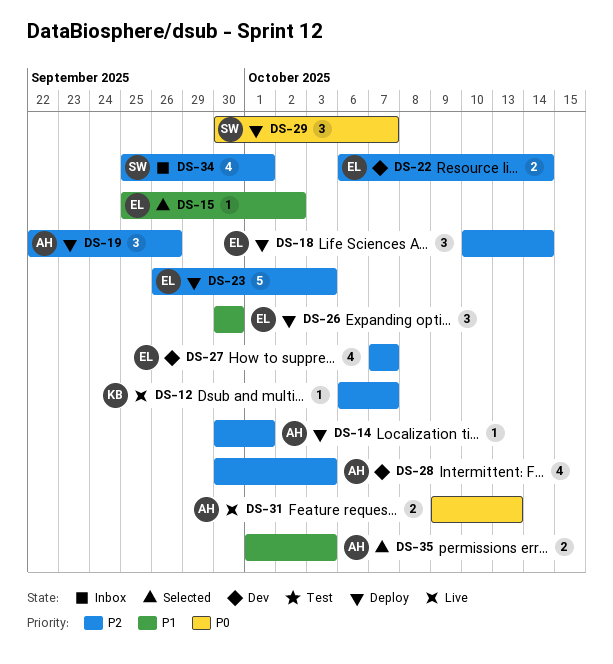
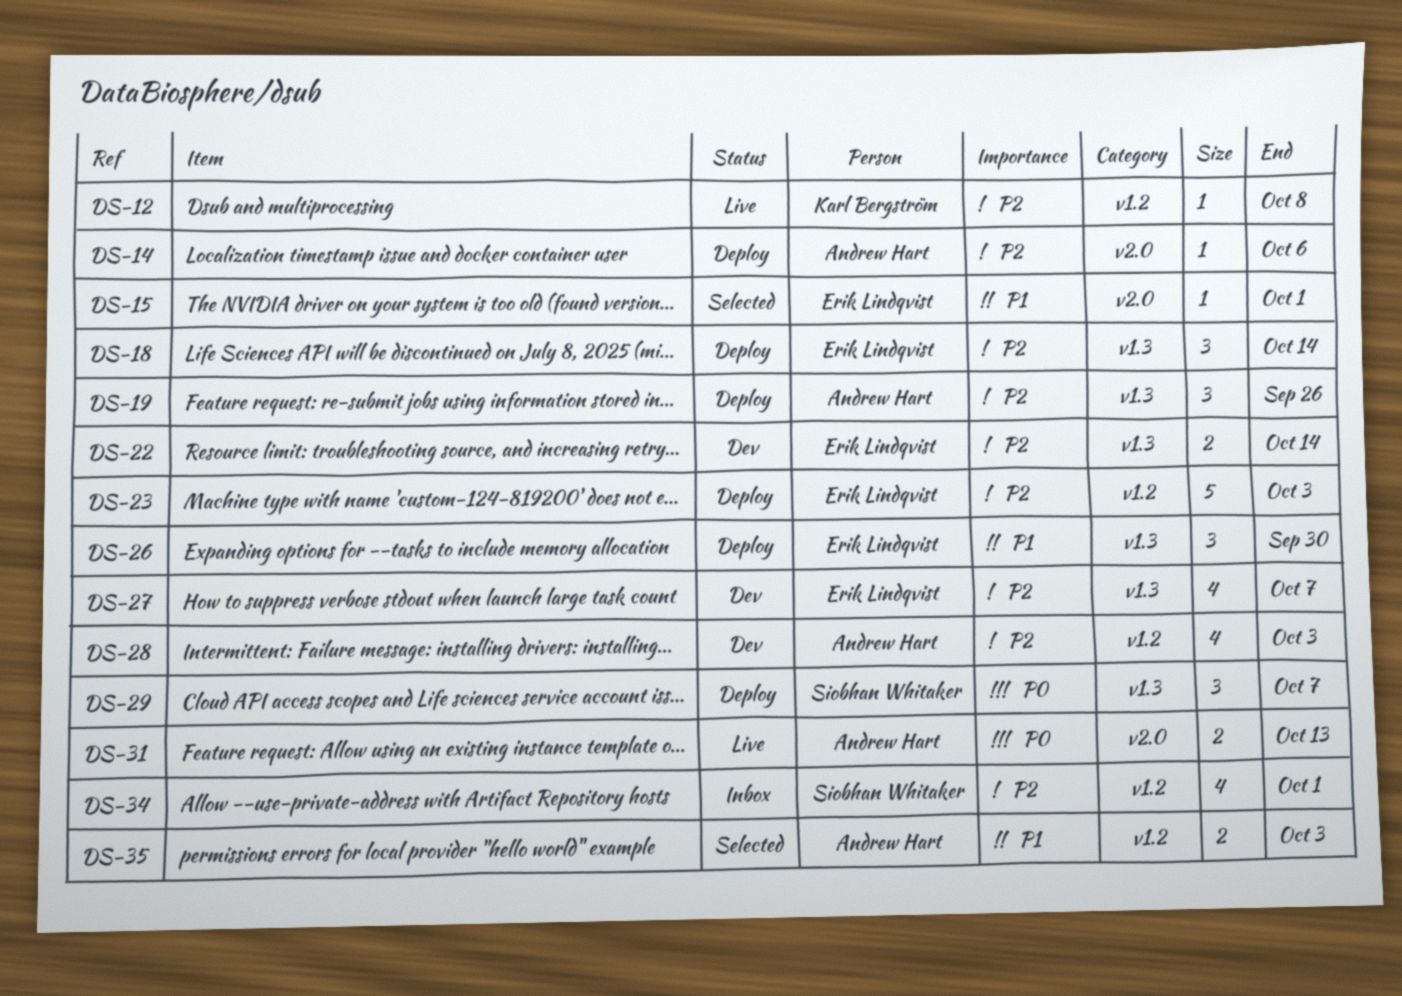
DS-12, due: Oct 7 -> Oct 8
DS-14, due: Oct 1 -> Oct 6
DS-15, due: Oct 2 -> Oct 1

